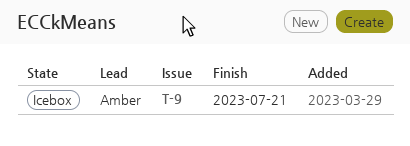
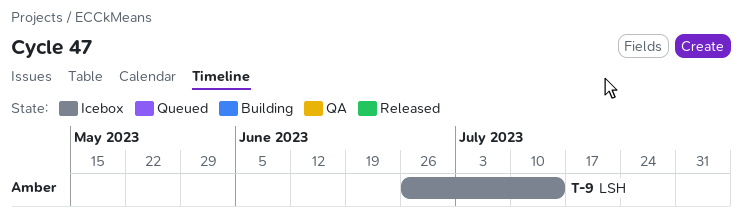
T-9, due: Jul 21 -> Jul 14

